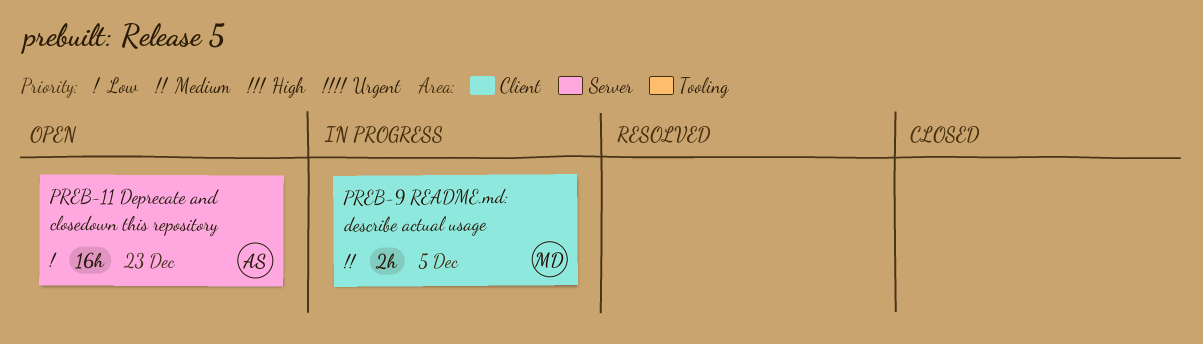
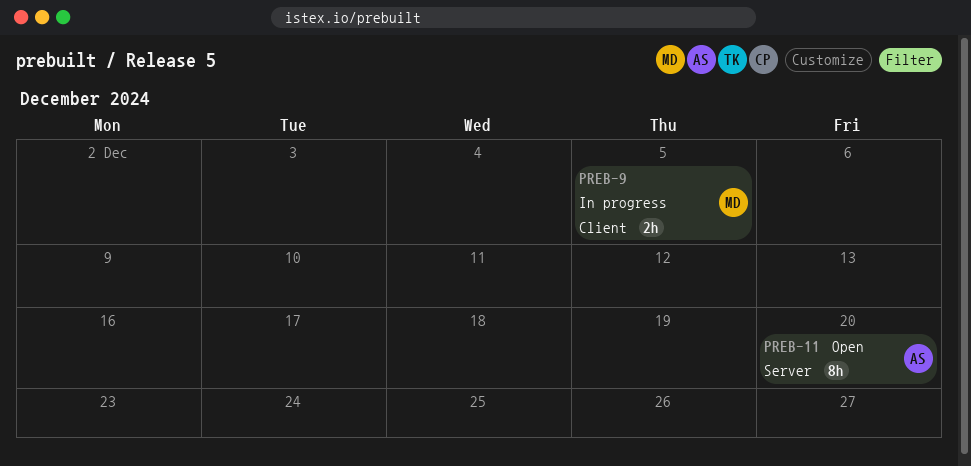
PREB-11, estimate: 16h -> 8h
PREB-11, due: Dec 23 -> Dec 20

